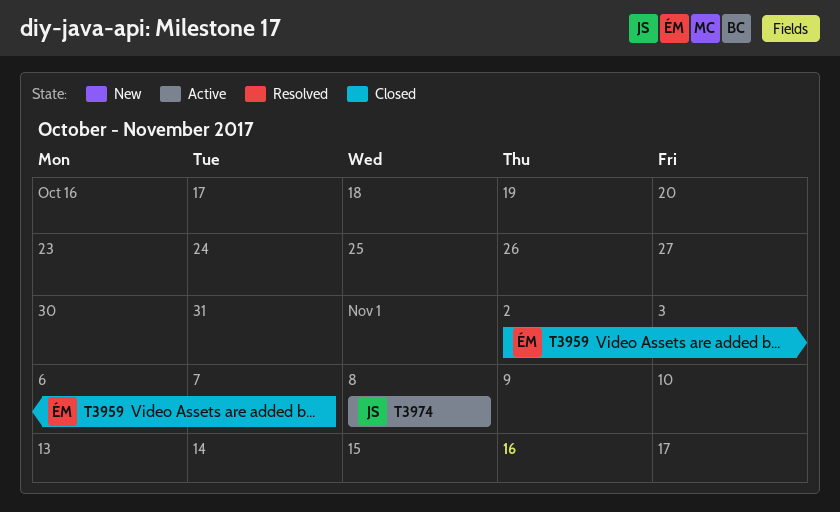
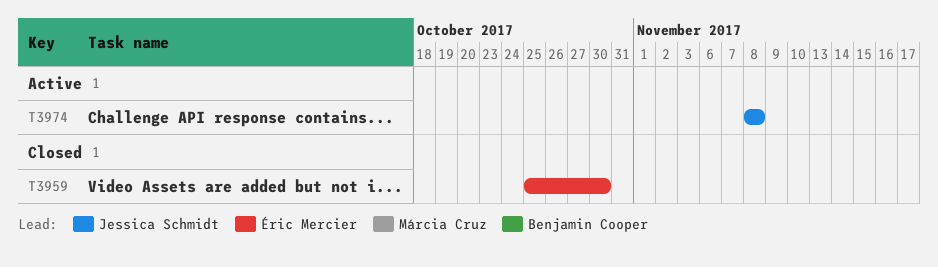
T3959, start: Nov 2 -> Oct 25
T3959, due: Nov 7 -> Oct 30

